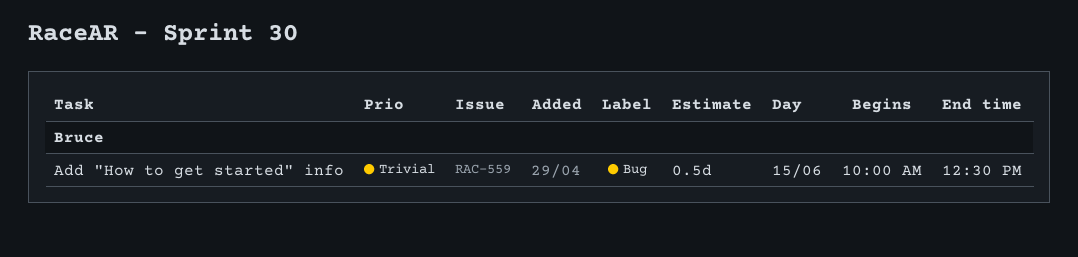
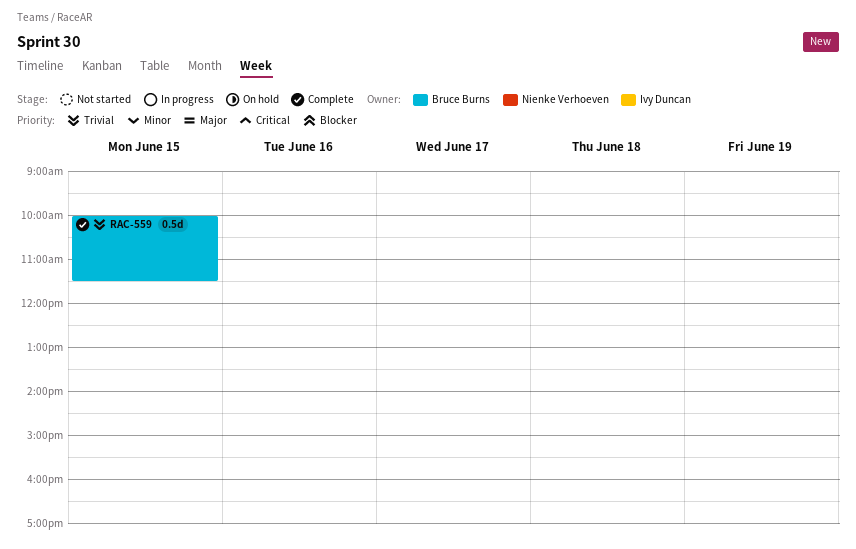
RAC-559, ends: 12:30 -> 11:30

